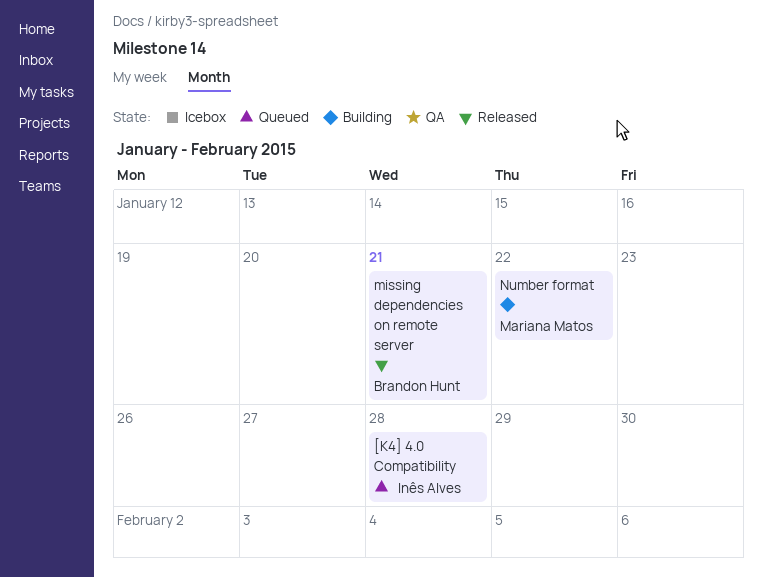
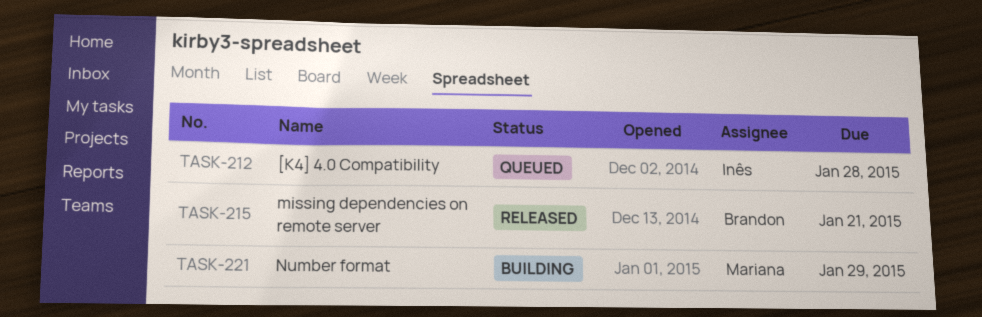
Number format, due: Jan 22 -> Jan 29

